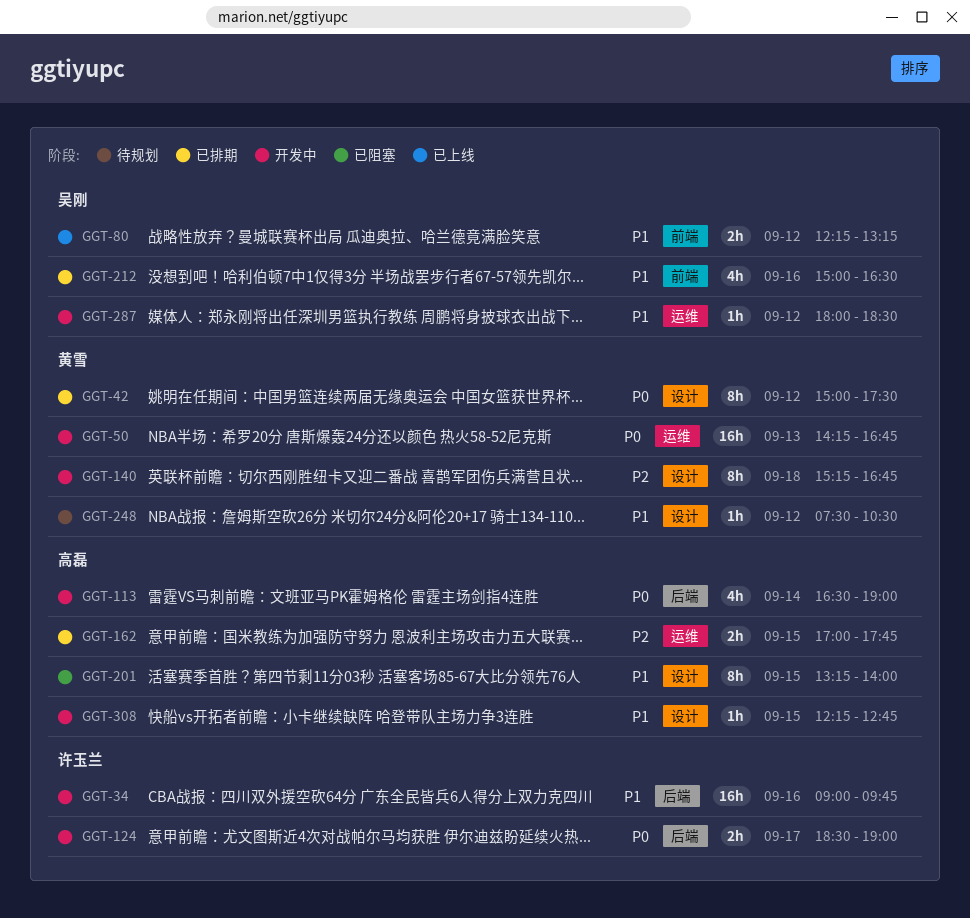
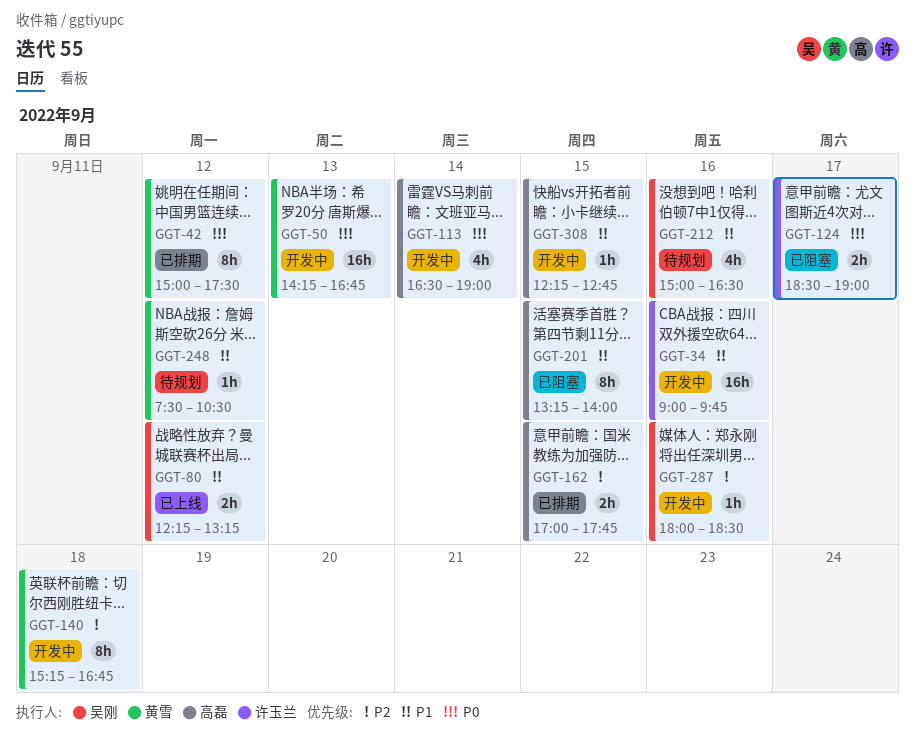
GGT-124, status: 开发中 -> 已阻塞
GGT-212, status: 已排期 -> 待规划
GGT-287, priority: P1 -> P2
GGT-287, day: Sep 12 -> Sep 16

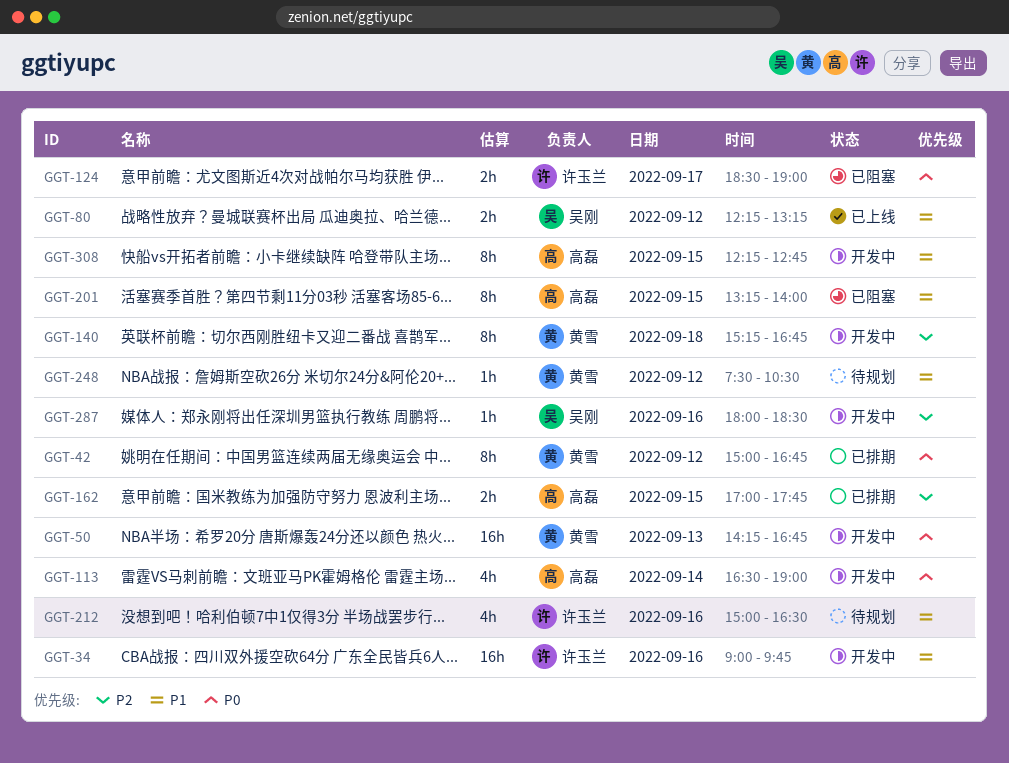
GGT-42, ends: 17:30 -> 16:45
GGT-212, owner: 吴刚 -> 许玉兰
GGT-308, estimate: 1h -> 8h

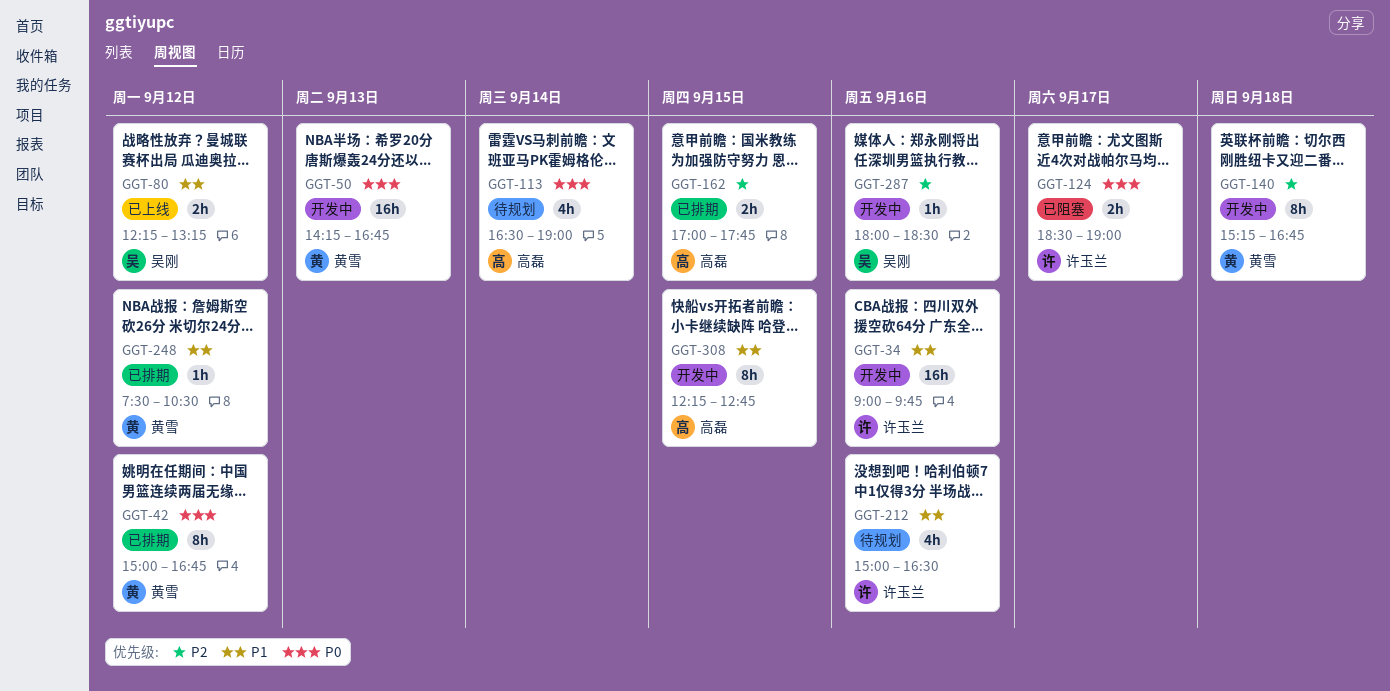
GGT-113, status: 开发中 -> 待规划
GGT-201: present -> none
GGT-248, status: 待规划 -> 已排期

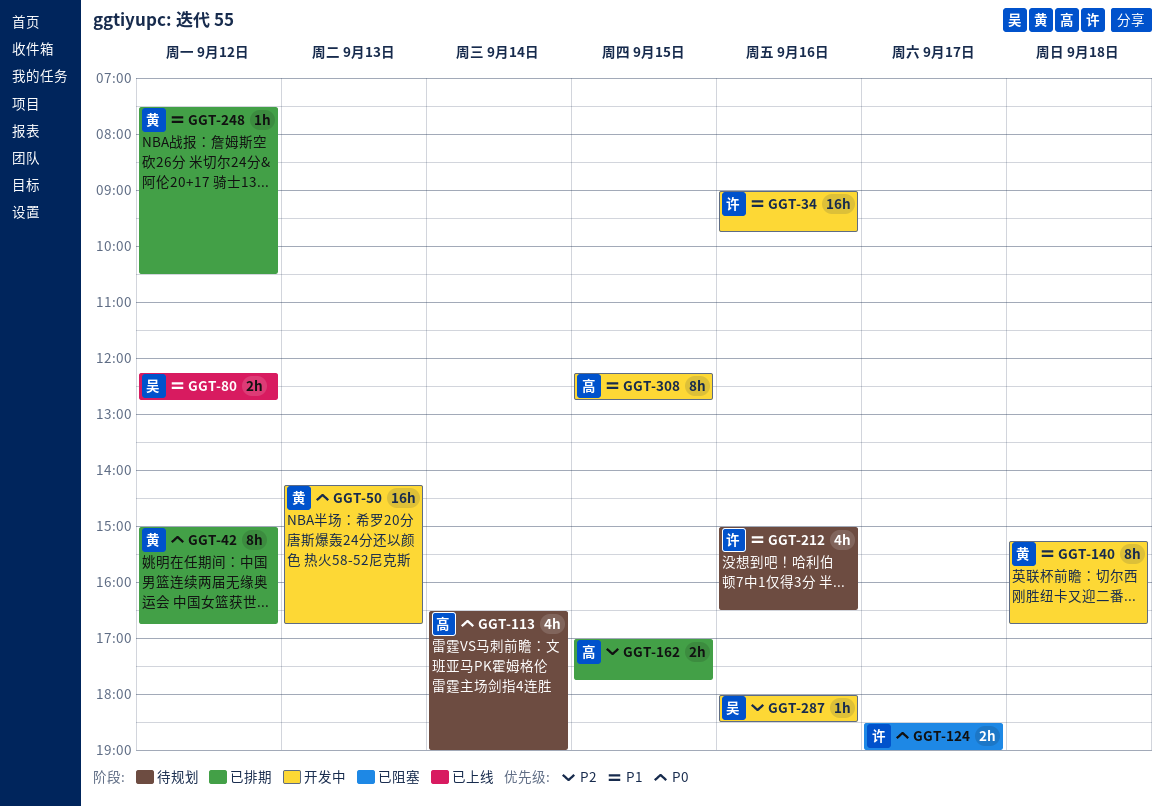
GGT-80, ends: 13:15 -> 12:45
GGT-140, priority: P2 -> P1

